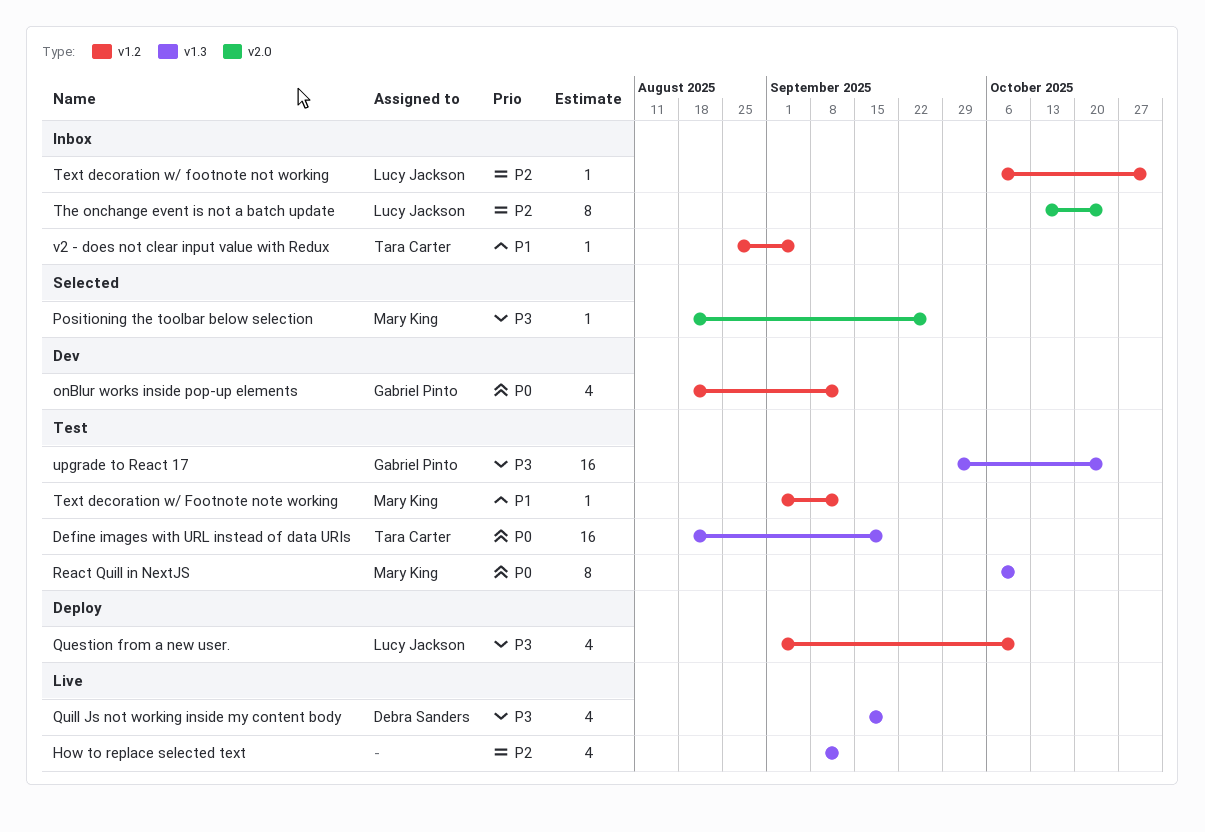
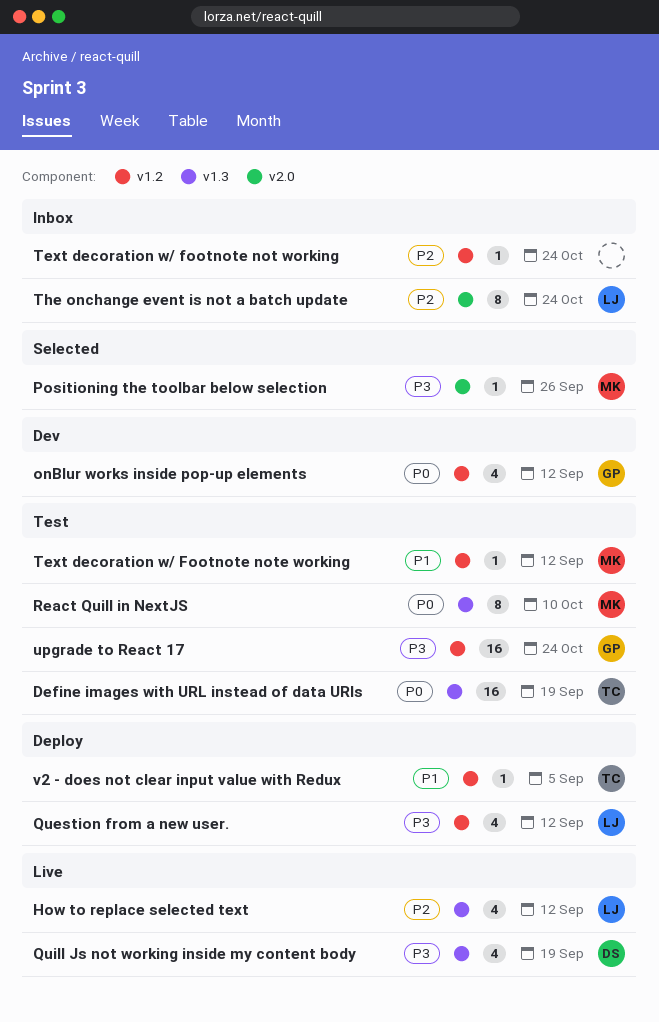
How to replace selected text, owner: none -> Lucy Jackson
Question from a new user., due: Oct 10 -> Sep 12
Text decoration w/ footnote not working, owner: Lucy Jackson -> none
Text decoration w/ footnote not working, due: Oct 31 -> Oct 24
upgrade to React 17, label: v1.3 -> v1.2
v2 - does not clear input value with Redux, status: Inbox -> Deploy

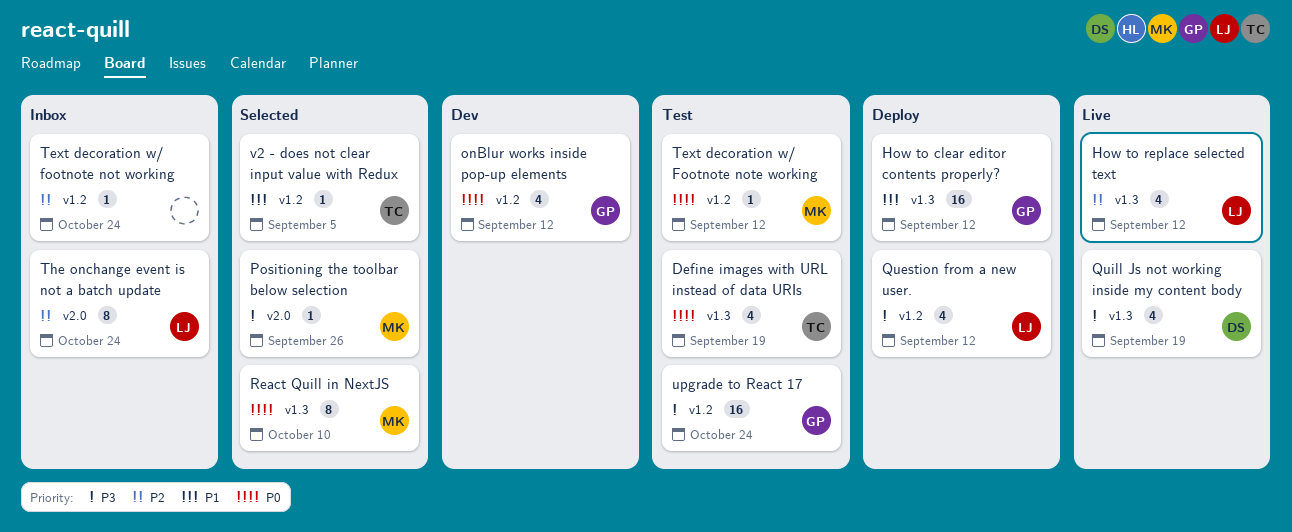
Define images with URL instead of data URIs, estimate: 16 -> 4
How to clear editor contents properly?: none -> present
React Quill in NextJS, status: Test -> Selected
Text decoration w/ Footnote note working, priority: P1 -> P0
v2 - does not clear input value with Redux, status: Deploy -> Selected

